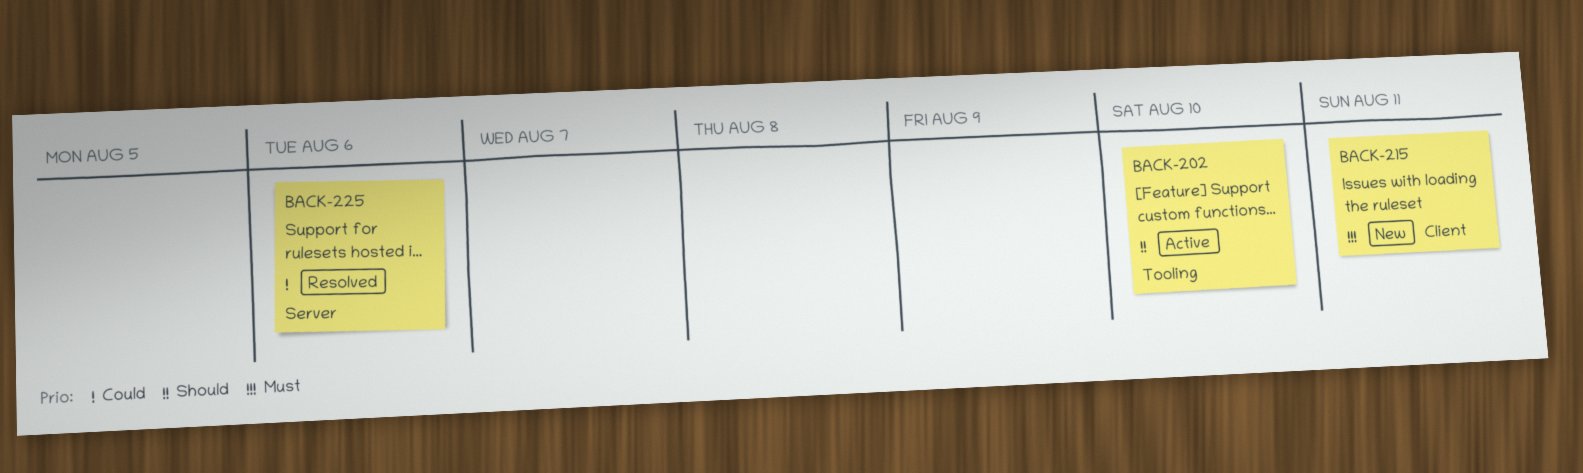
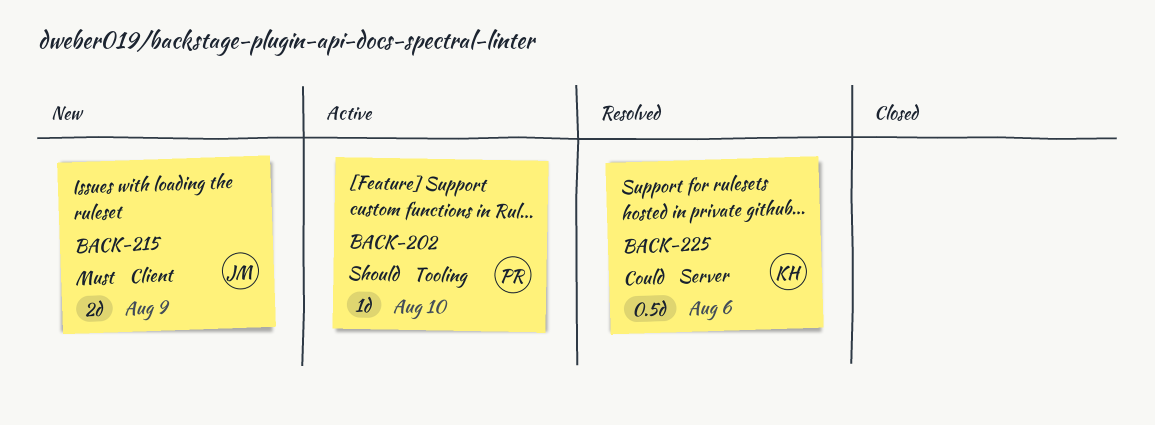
BACK-215, due: Aug 11 -> Aug 9

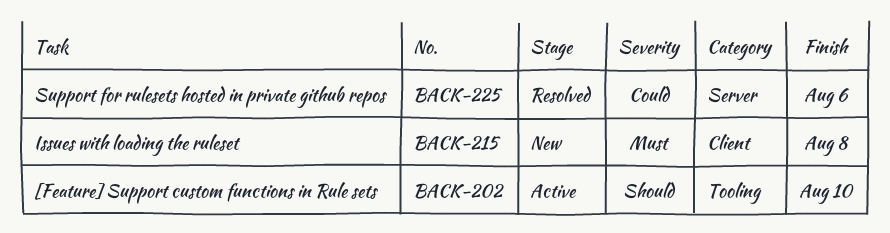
BACK-215, due: Aug 9 -> Aug 8

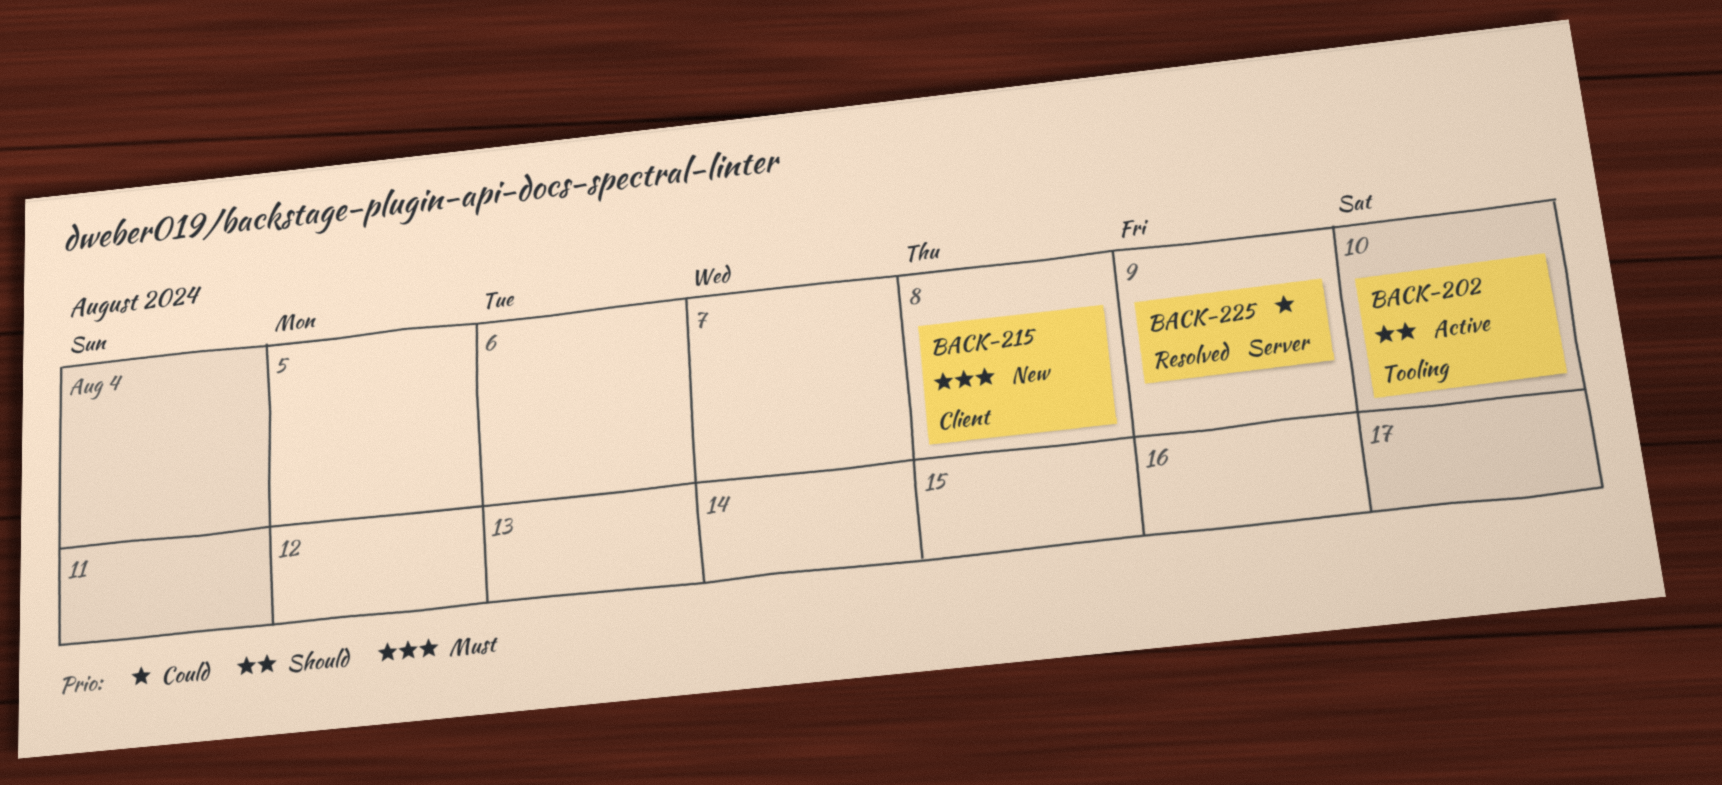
BACK-225, due: Aug 6 -> Aug 9

